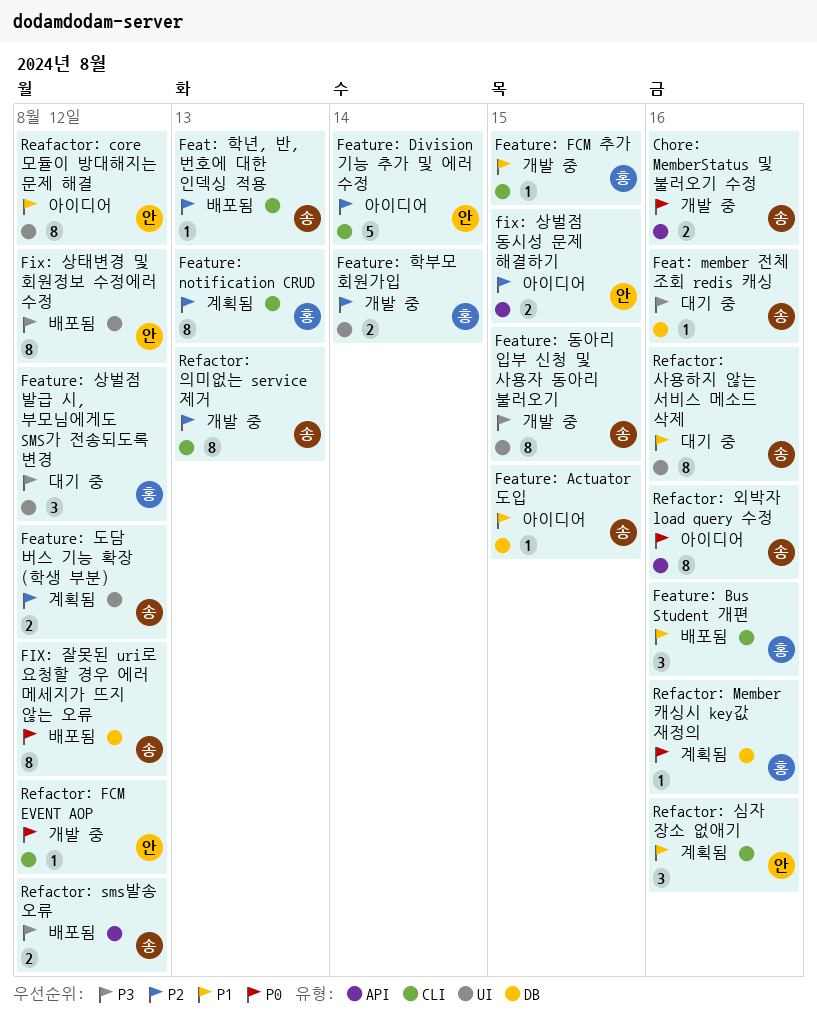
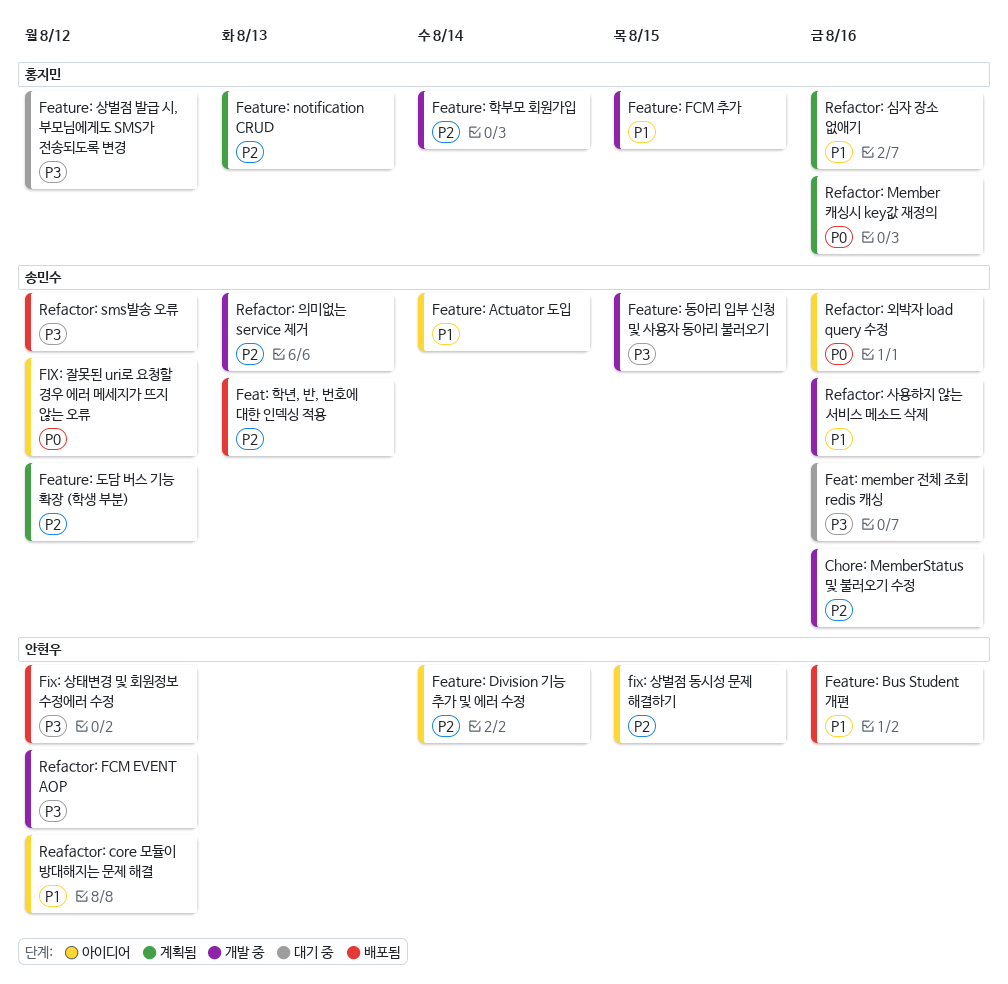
Chore: MemberStatus 및 불러오기 수정, priority: P0 -> P2
Feature: Actuator 도입, due: Aug 15 -> Aug 14
Feature: Bus Student 개편, owner: 홍지민 -> 안현우
FIX: 잘못된 uri로 요청할 경우 에러 메세지가 뜨지 않는 오류, status: 배포됨 -> 아이디어
Refactor: FCM EVENT AOP, priority: P0 -> P3
Refactor: 사용하지 않는 서비스 메소드 삭제, status: 대기 중 -> 개발 중
Refactor: 심자 장소 없애기, owner: 안현우 -> 홍지민

